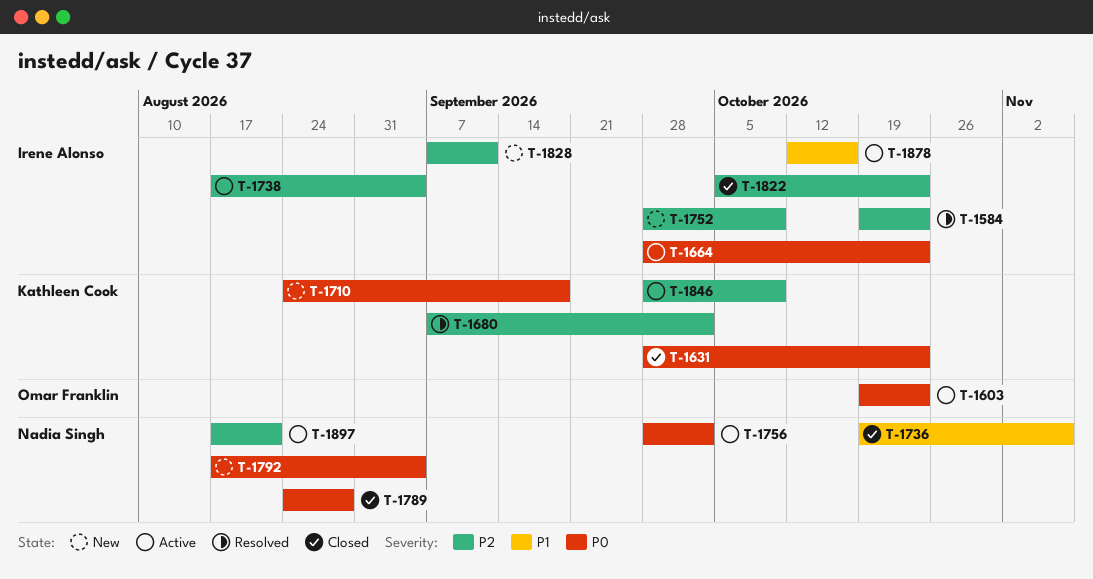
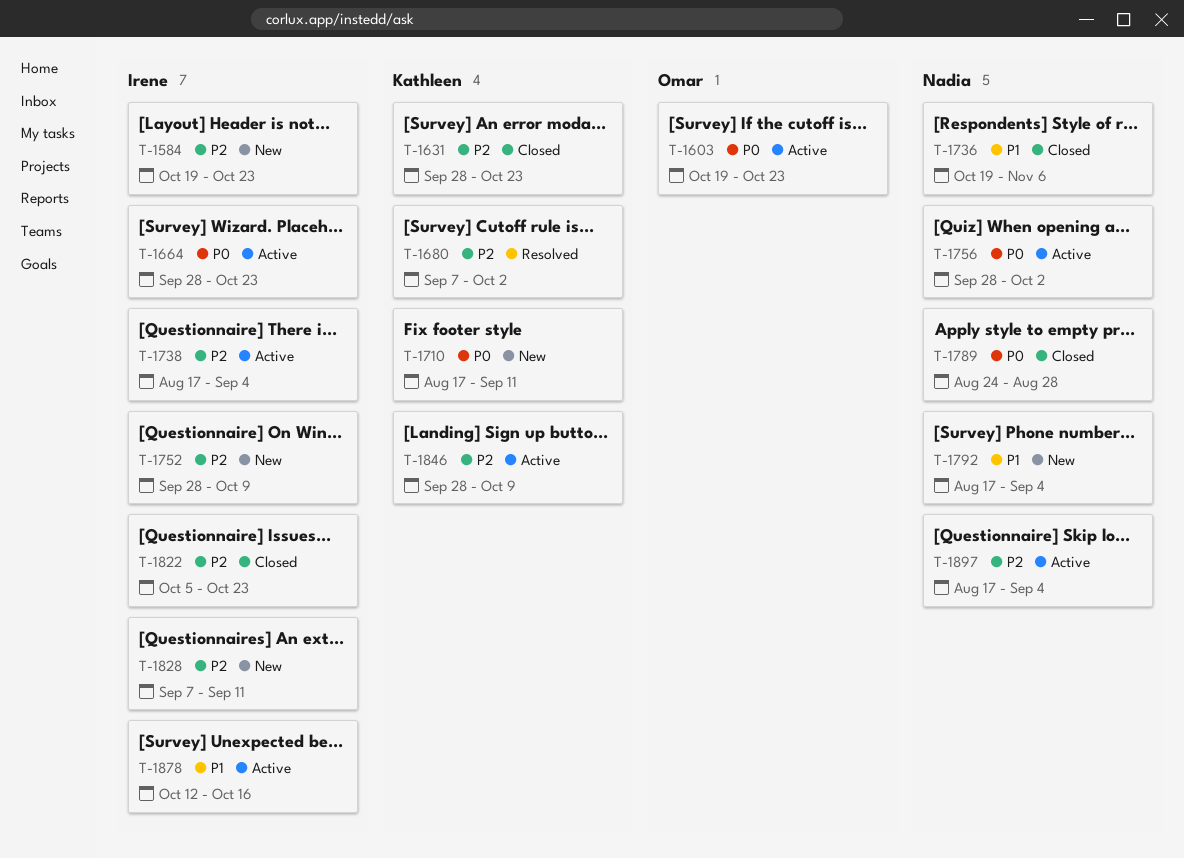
T-1584, status: Resolved -> New
T-1631, priority: P0 -> P2
T-1710, start: Aug 24 -> Aug 17
T-1710, due: Sep 18 -> Sep 11
T-1792, priority: P0 -> P1
T-1897, due: Aug 21 -> Sep 4

